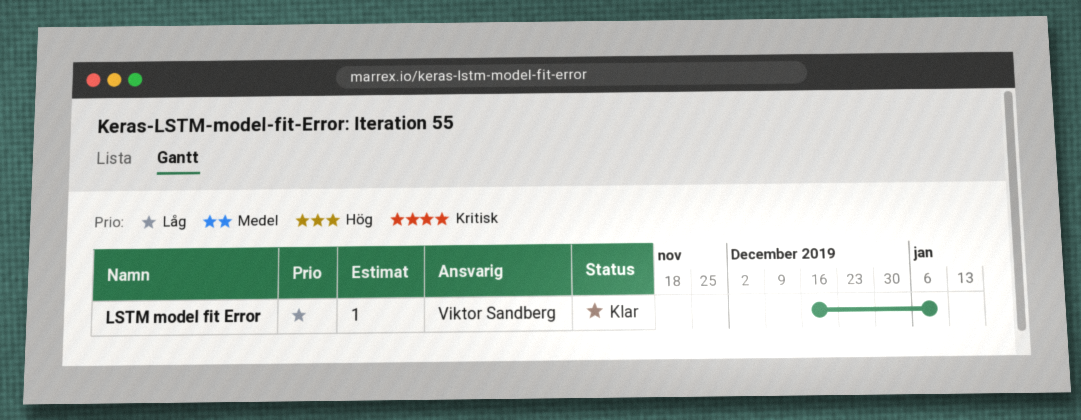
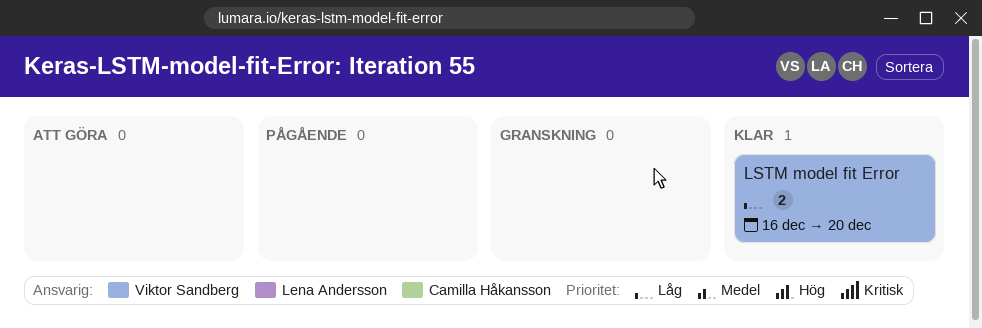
LSTM model fit Error, estimate: 1 -> 2
LSTM model fit Error, due: Jan 10 -> Dec 20

